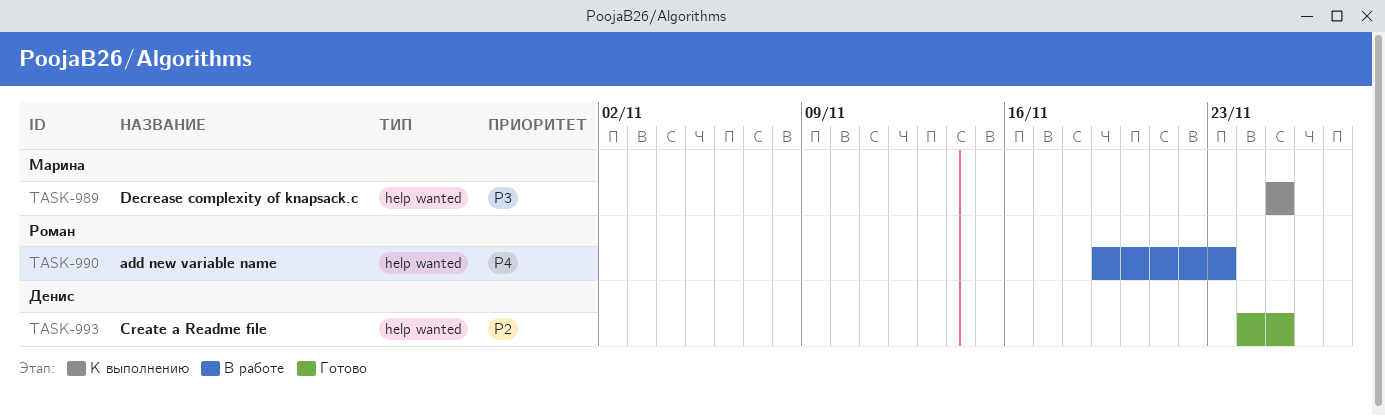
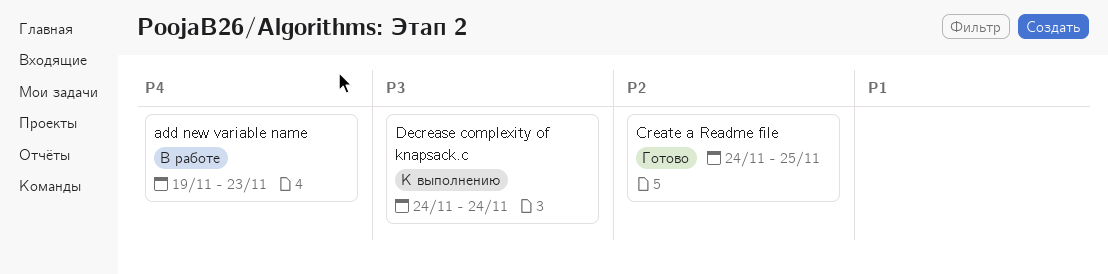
Decrease complexity of knapsack.c, start: Nov 25 -> Nov 24
Decrease complexity of knapsack.c, due: Nov 25 -> Nov 24

